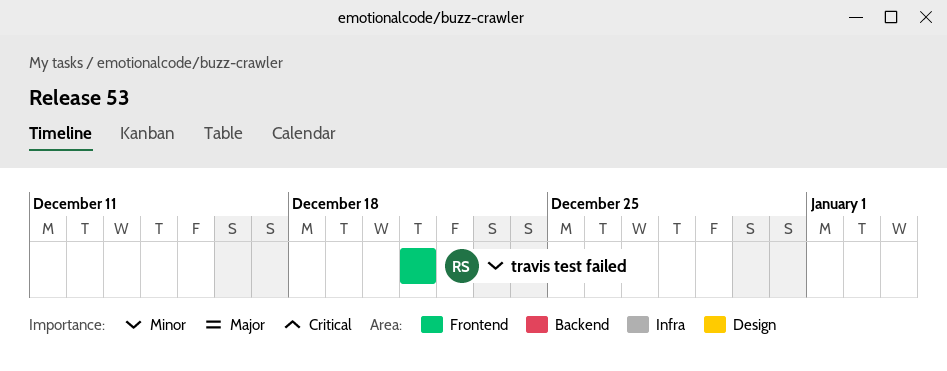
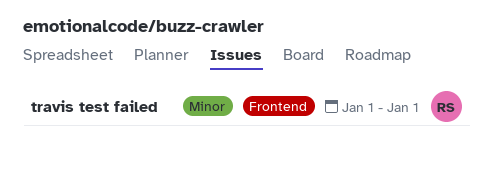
travis test failed, start: Dec 21 -> Jan 1
travis test failed, due: Dec 21 -> Jan 1

